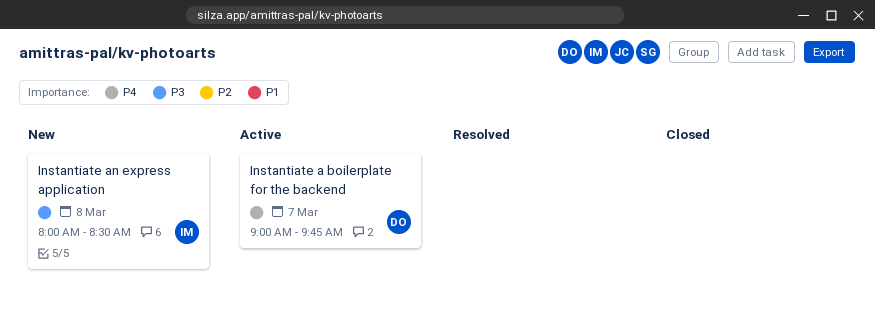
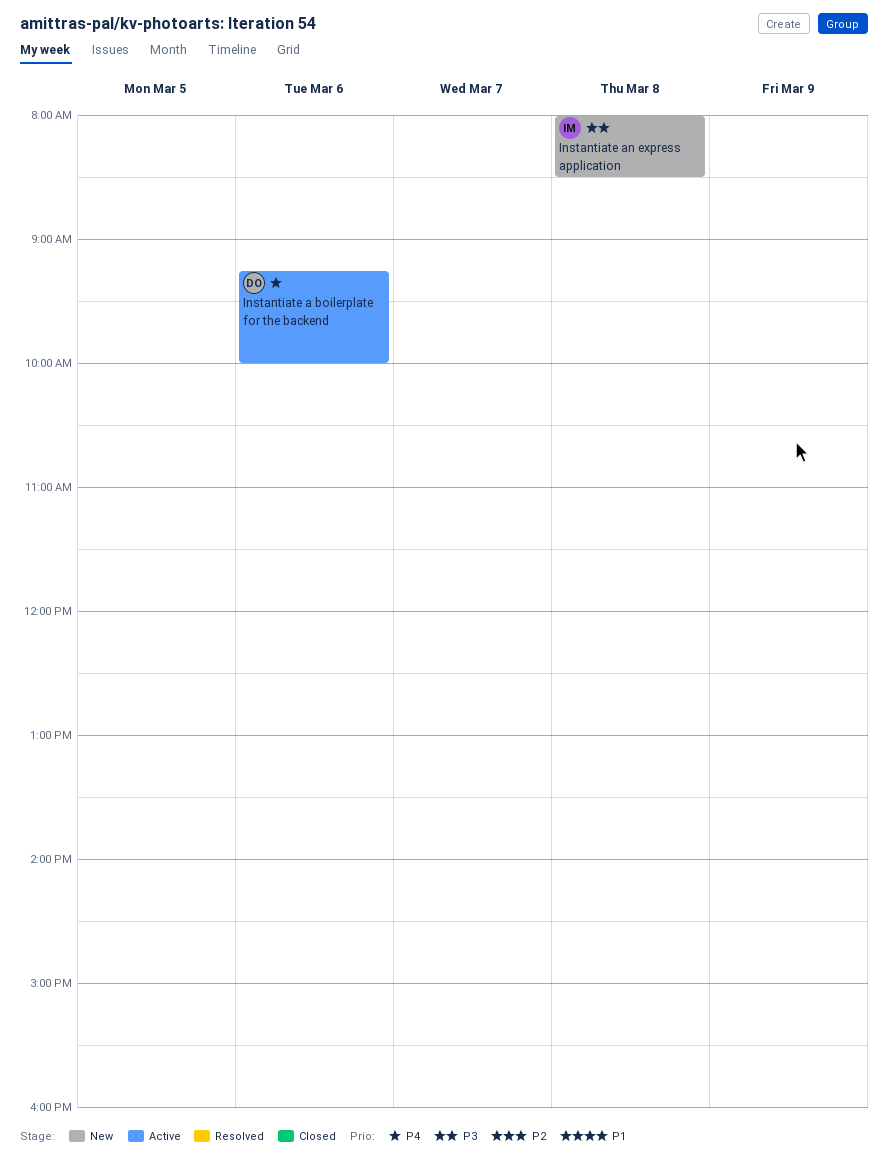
Instantiate a boilerplate for the backend, day: Mar 7 -> Mar 6
Instantiate a boilerplate for the backend, begins: 09:00 -> 09:15
Instantiate a boilerplate for the backend, ends: 09:45 -> 10:00

